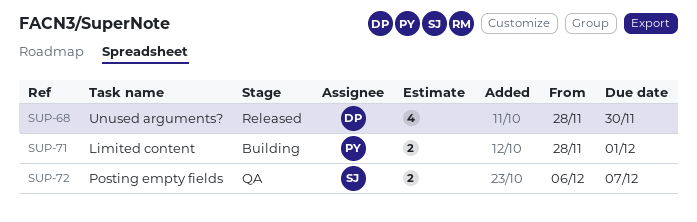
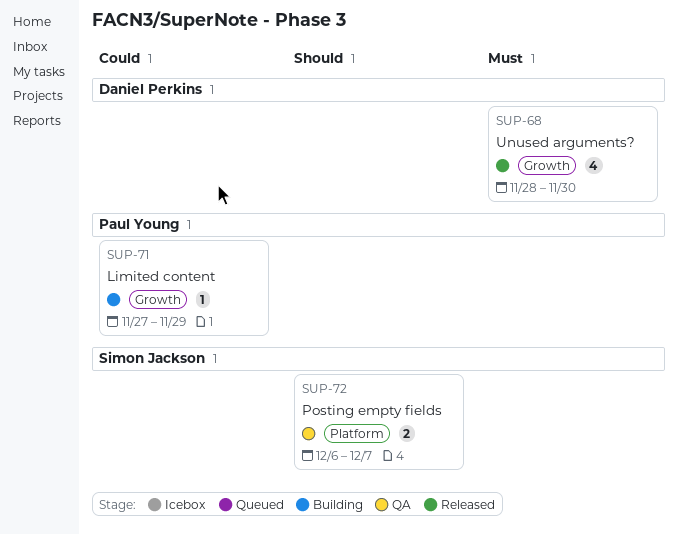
SUP-71, estimate: 2 -> 1
SUP-71, start: Nov 28 -> Nov 27
SUP-71, due: Dec 1 -> Nov 29

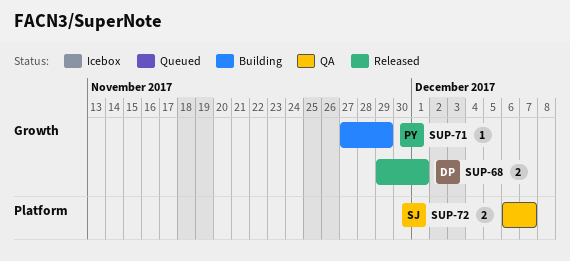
SUP-68, estimate: 4 -> 2
SUP-68, start: Nov 28 -> Nov 29
SUP-68, due: Nov 30 -> Dec 1

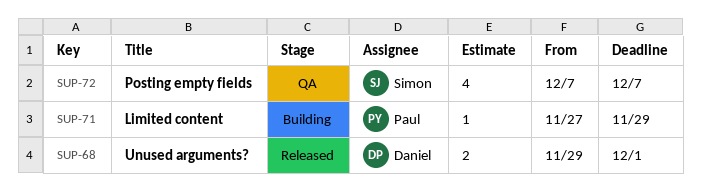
SUP-72, estimate: 2 -> 4
SUP-72, start: Dec 6 -> Dec 7

